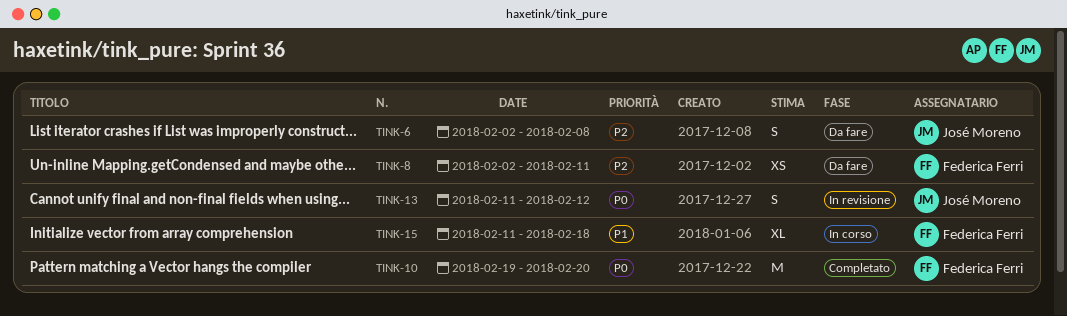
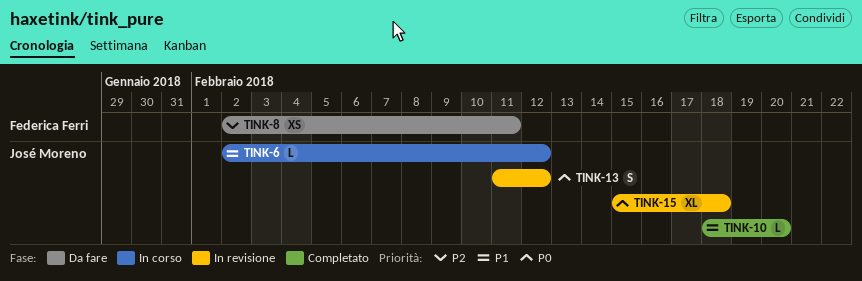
TINK-6, status: Da fare -> In corso
TINK-6, priority: P2 -> P1
TINK-6, estimate: S -> L
TINK-6, due: Feb 8 -> Feb 12
TINK-10, owner: Federica Ferri -> José Moreno
TINK-10, priority: P0 -> P1
TINK-10, estimate: M -> L
TINK-10, start: Feb 19 -> Feb 18
TINK-15, status: In corso -> In revisione
TINK-15, owner: Federica Ferri -> José Moreno
TINK-15, priority: P1 -> P0
TINK-15, start: Feb 11 -> Feb 15

